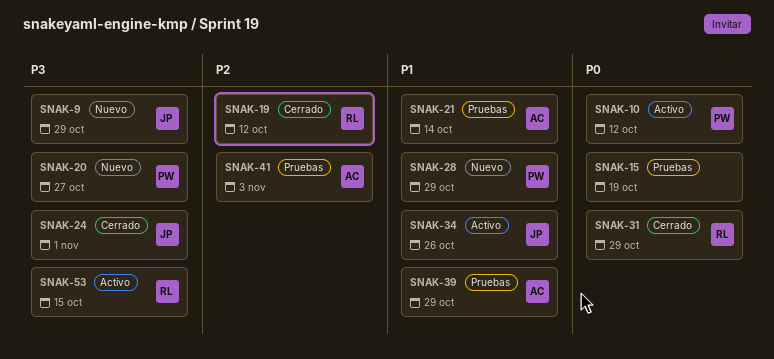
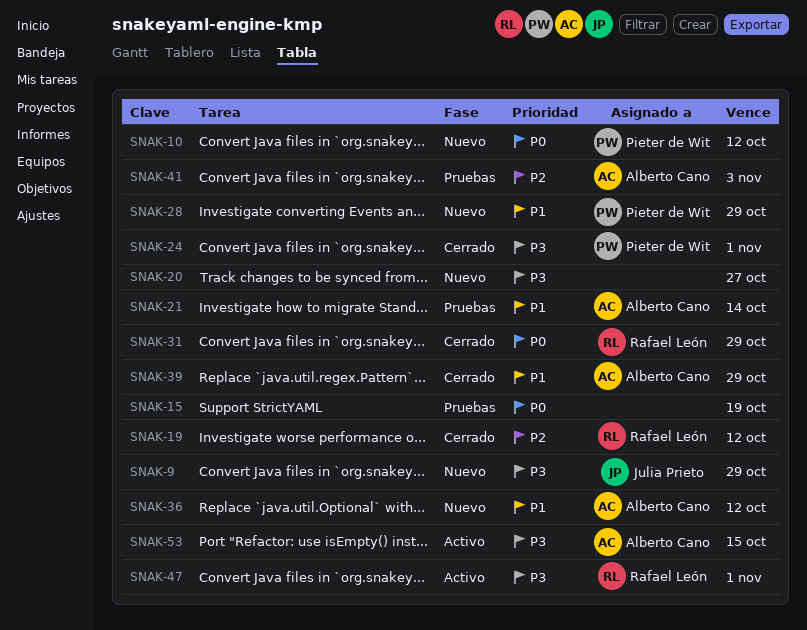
SNAK-10, status: Activo -> Nuevo
SNAK-20, owner: Pieter de Wit -> none
SNAK-24, owner: Julia Prieto -> Pieter de Wit
SNAK-34: present -> none
SNAK-36: none -> present
SNAK-39, status: Pruebas -> Cerrado
SNAK-47: none -> present
SNAK-53, owner: Rafael León -> Alberto Cano

